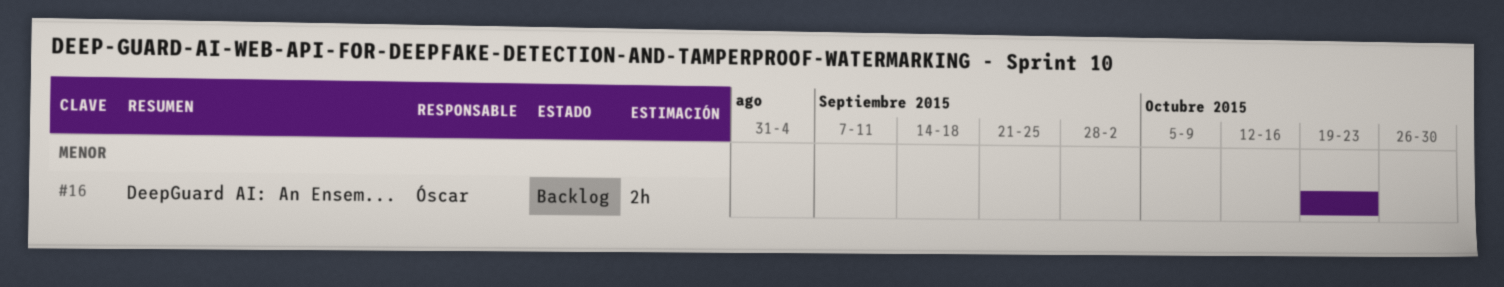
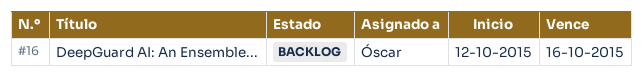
#16, start: Oct 19 -> Oct 12
#16, due: Oct 23 -> Oct 16

